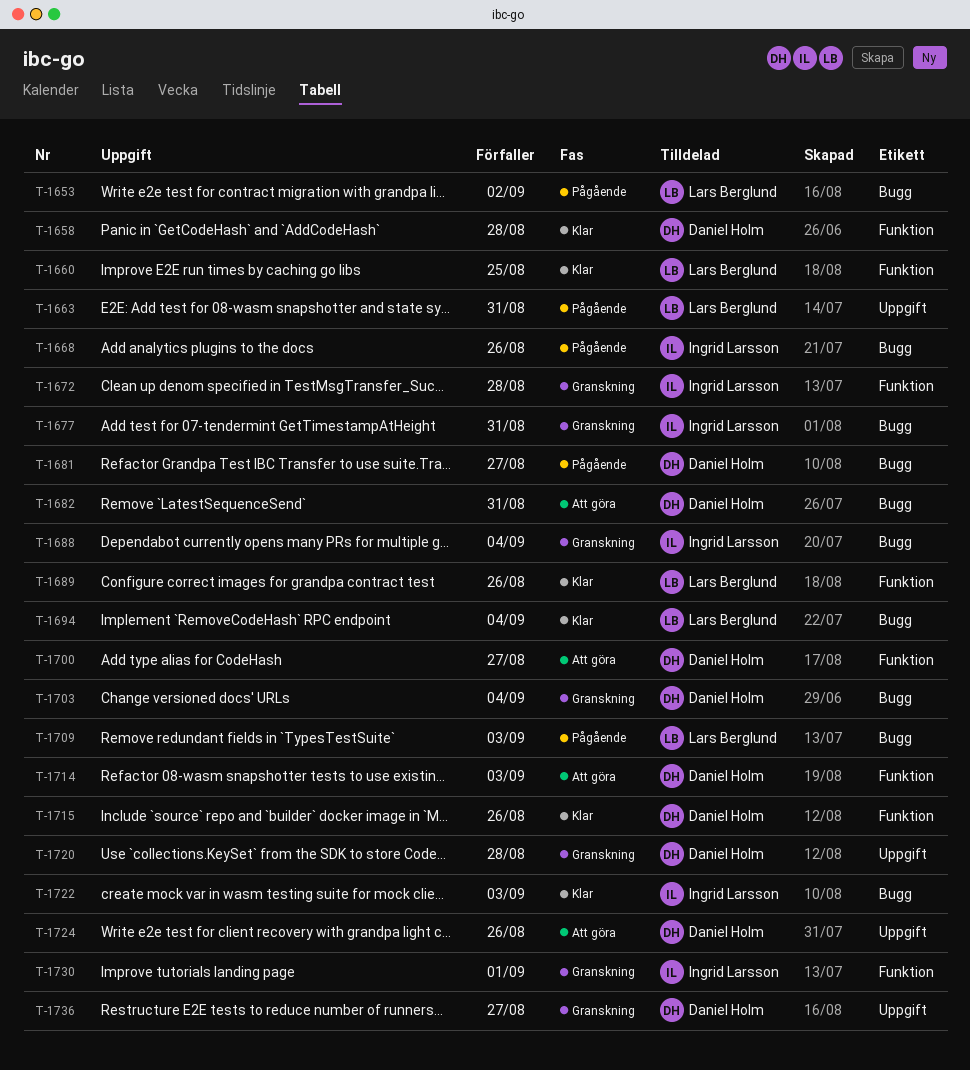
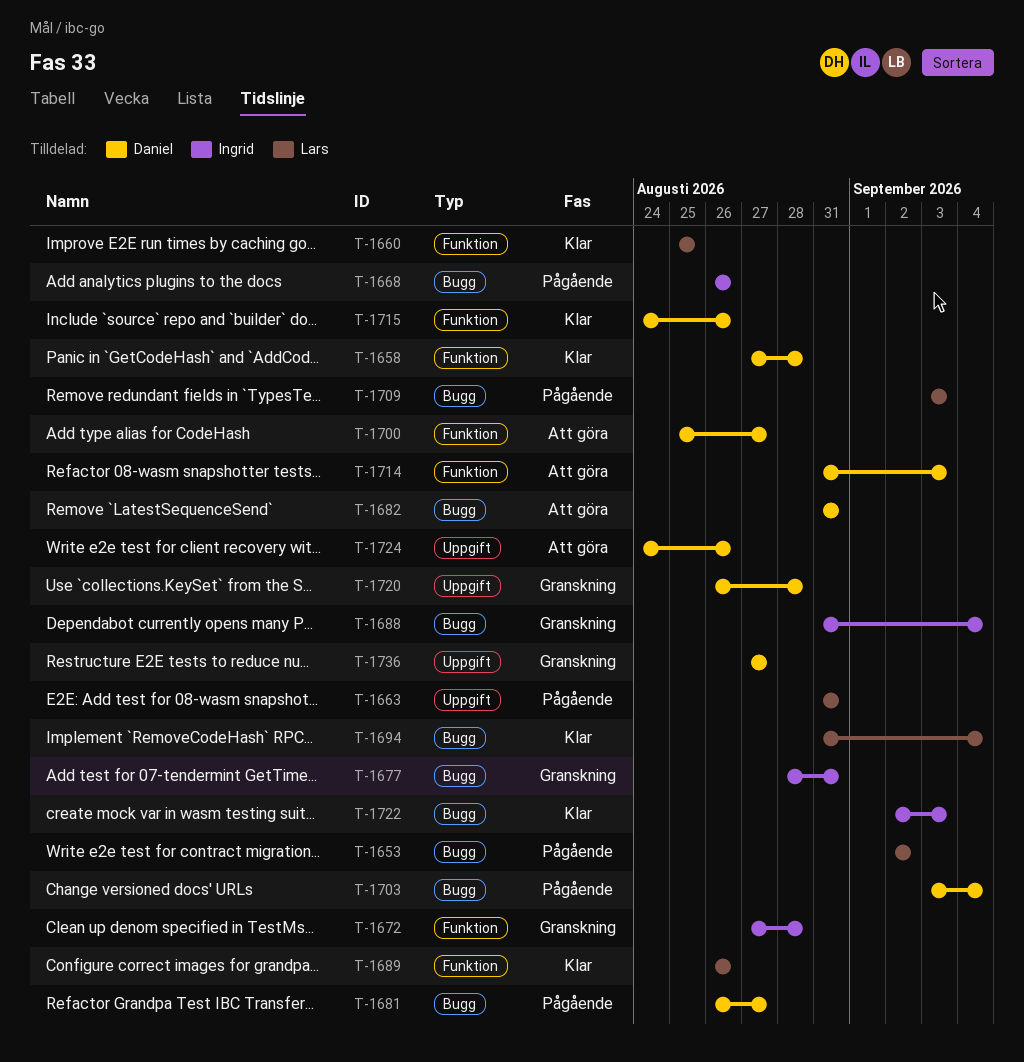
T-1703, status: Granskning -> Pågående
T-1730: present -> none

